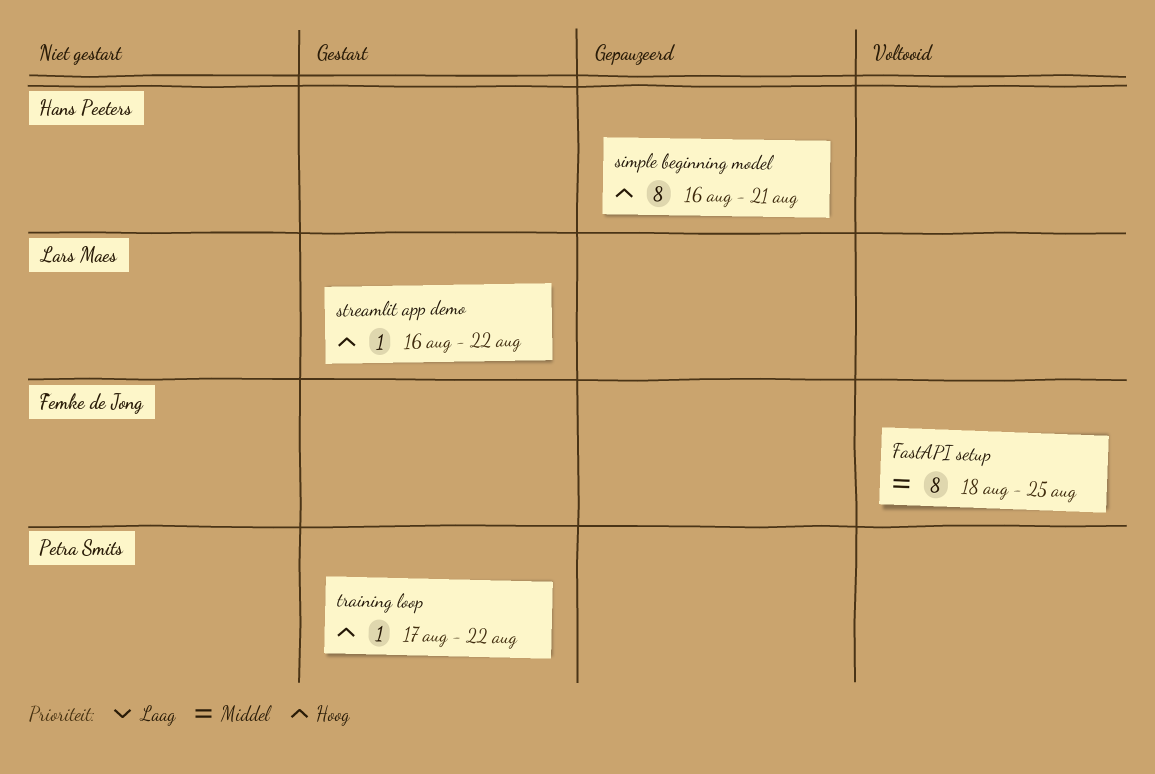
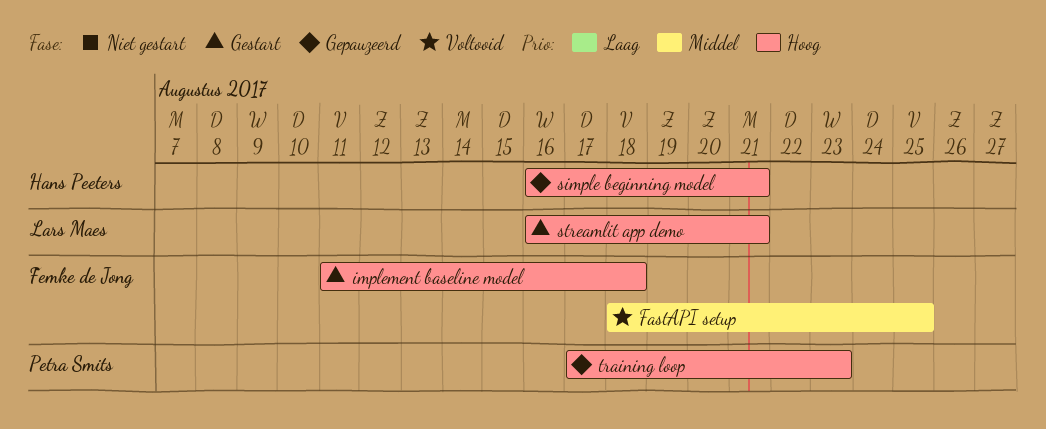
implement baseline model: none -> present
streamlit app demo, due: Aug 22 -> Aug 21
training loop, status: Gestart -> Gepauzeerd
training loop, due: Aug 22 -> Aug 23

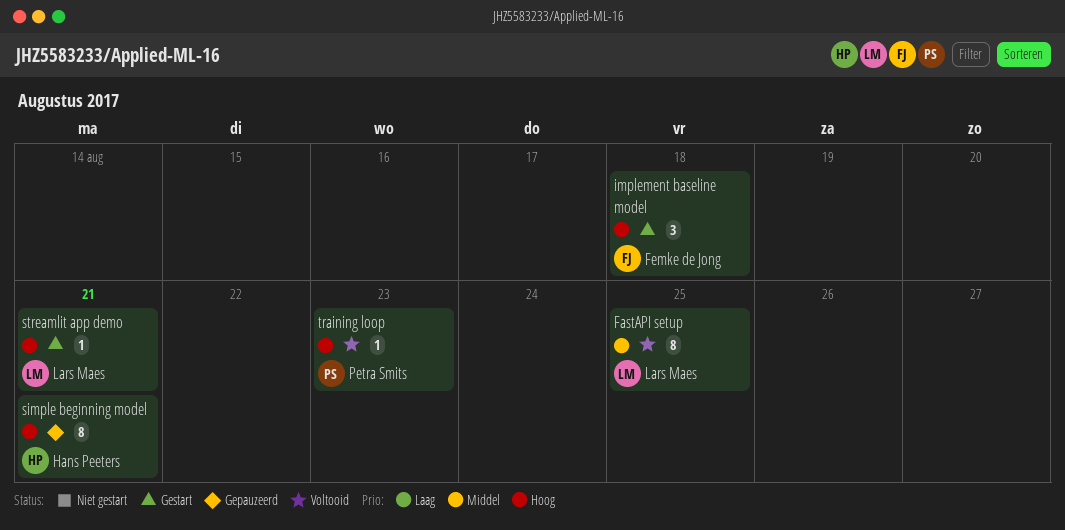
FastAPI setup, owner: Femke de Jong -> Lars Maes
training loop, status: Gepauzeerd -> Voltooid

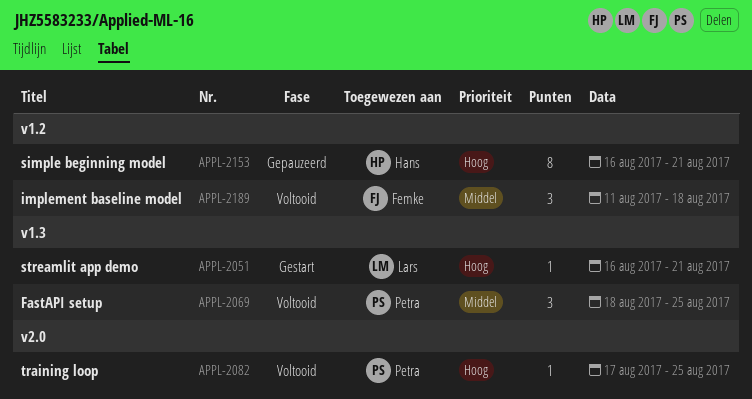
FastAPI setup, owner: Lars Maes -> Petra Smits
FastAPI setup, estimate: 8 -> 3
implement baseline model, status: Gestart -> Voltooid
implement baseline model, priority: Hoog -> Middel
training loop, due: Aug 23 -> Aug 25

